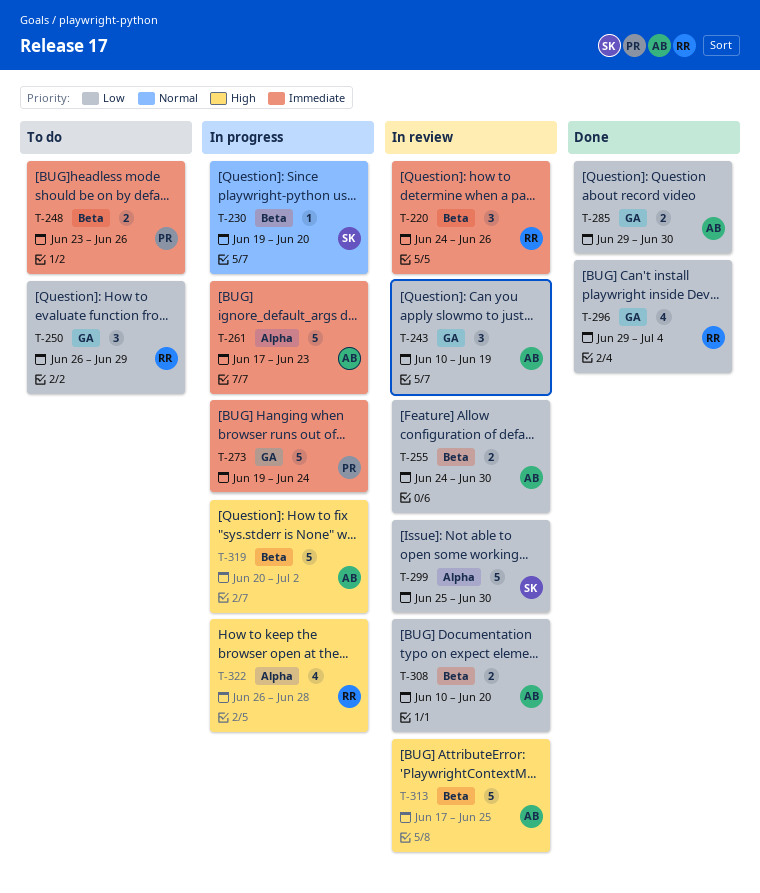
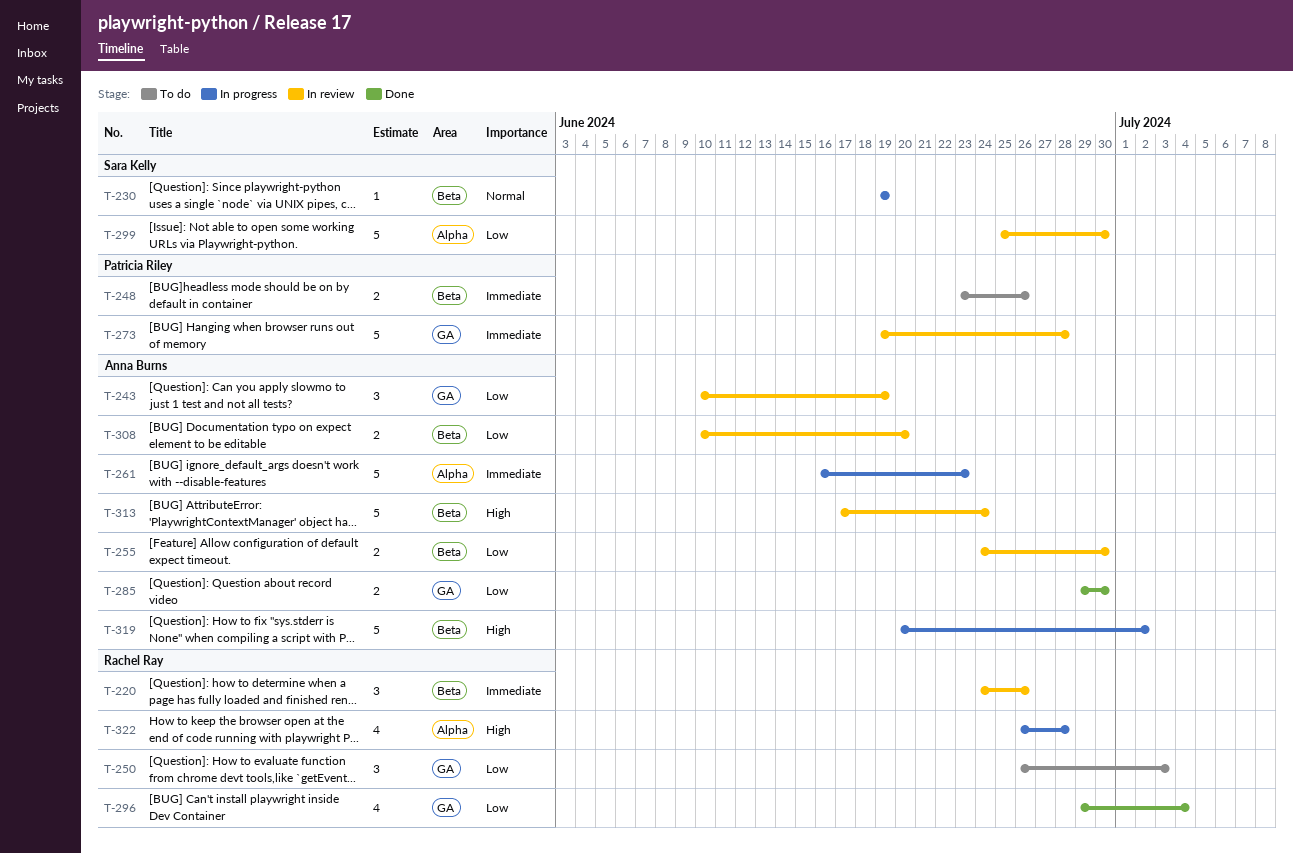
T-230, due: Jun 20 -> Jun 19
T-250, due: Jun 29 -> Jul 3
T-261, start: Jun 17 -> Jun 16
T-273, status: In progress -> In review
T-273, due: Jun 24 -> Jun 28
T-313, due: Jun 25 -> Jun 24

